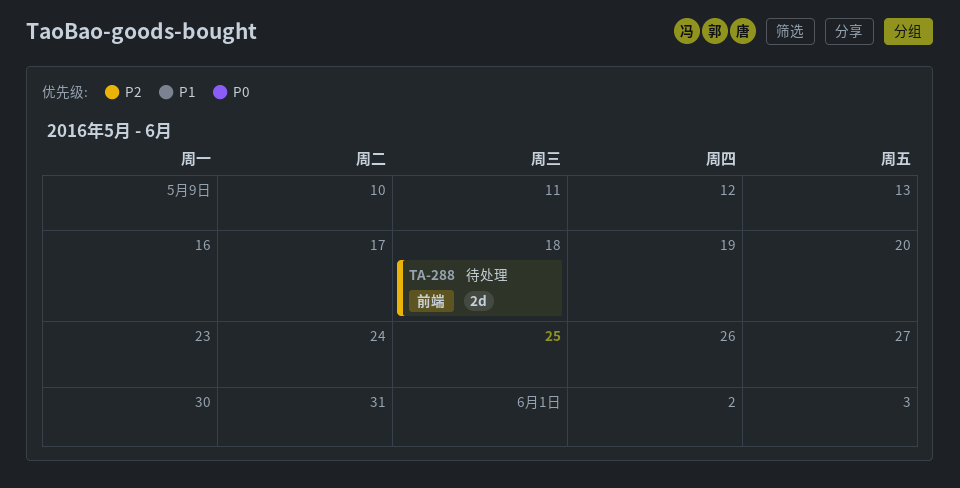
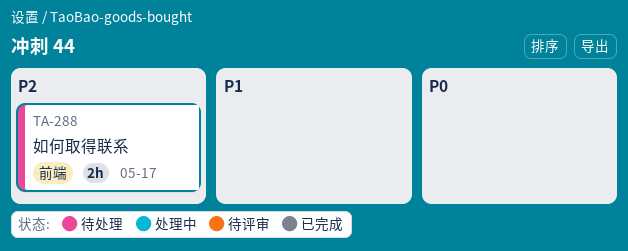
TA-288, estimate: 2d -> 2h
TA-288, due: May 18 -> May 17

